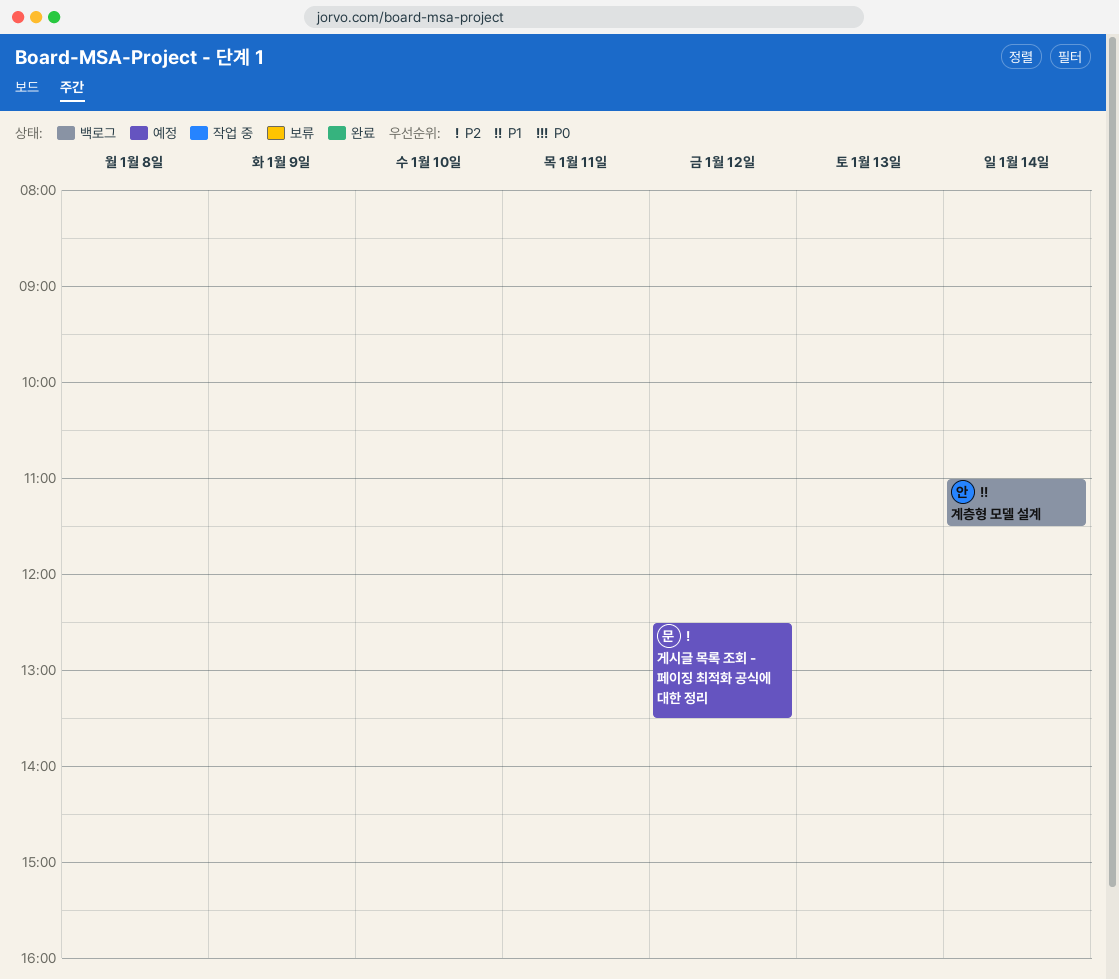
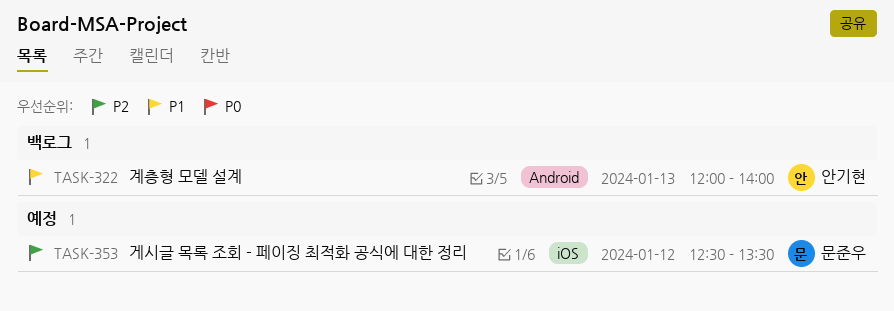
계층형 모델 설계, day: Jan 14 -> Jan 13
계층형 모델 설계, begins: 11:00 -> 12:00
계층형 모델 설계, ends: 11:30 -> 14:00

